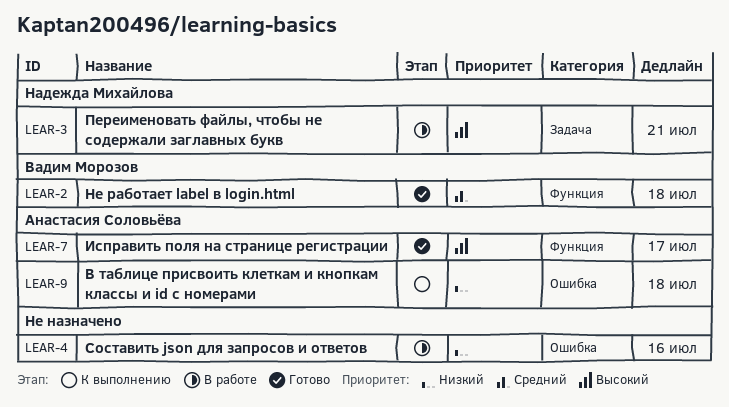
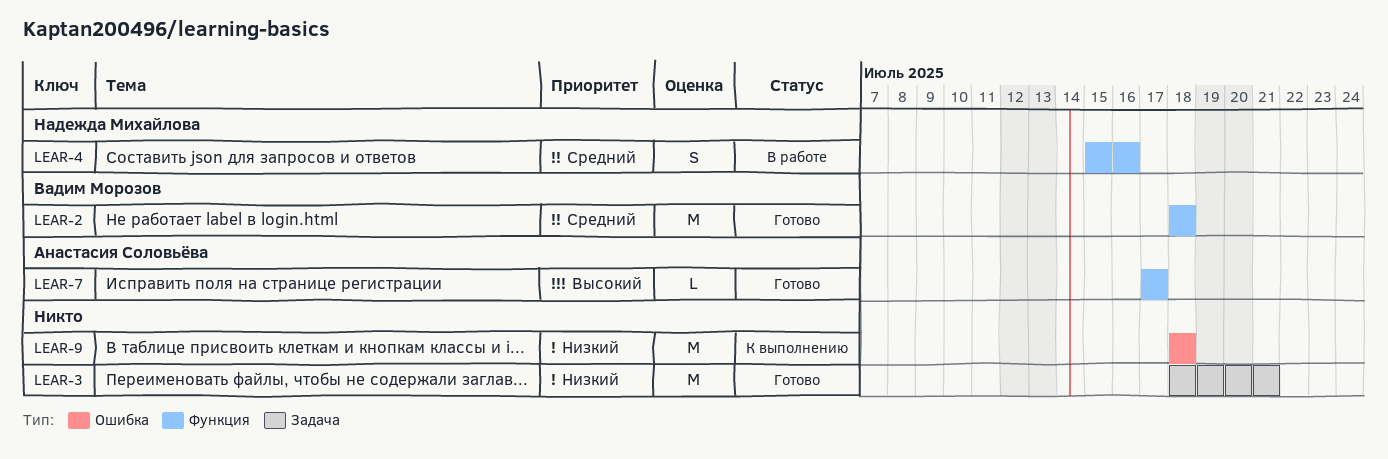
LEAR-3, status: В работе -> Готово
LEAR-3, owner: Надежда Михайлова -> none
LEAR-3, priority: Высокий -> Низкий
LEAR-4, owner: none -> Надежда Михайлова
LEAR-4, priority: Низкий -> Средний
LEAR-4, label: Ошибка -> Функция
LEAR-9, owner: Анастасия Соловьёва -> none

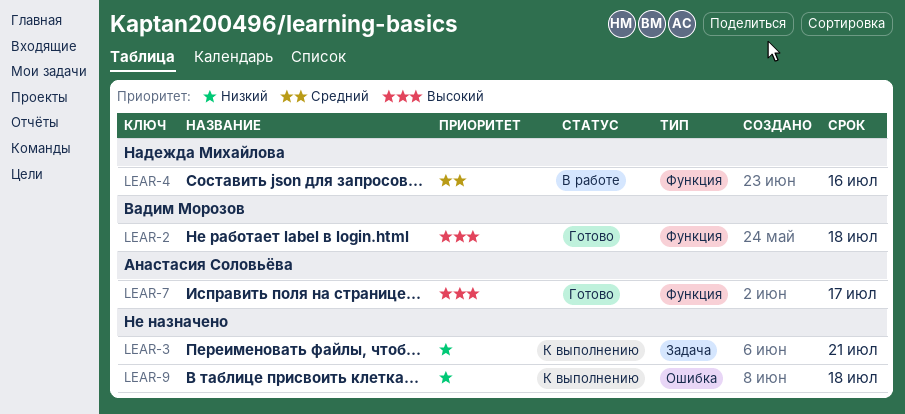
LEAR-2, priority: Средний -> Высокий
LEAR-3, status: Готово -> К выполнению

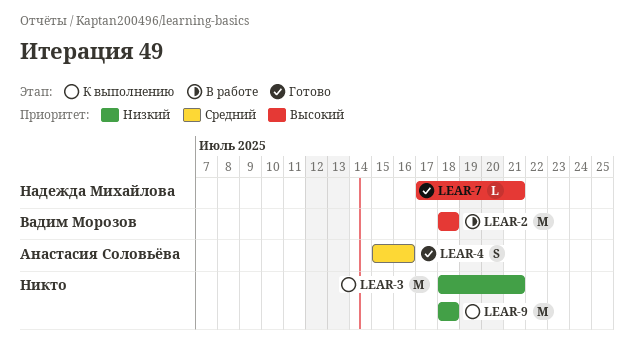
LEAR-2, status: Готово -> В работе
LEAR-4, status: В работе -> Готово
LEAR-4, owner: Надежда Михайлова -> Анастасия Соловьёва
LEAR-7, owner: Анастасия Соловьёва -> Надежда Михайлова
LEAR-7, due: Jul 17 -> Jul 21

